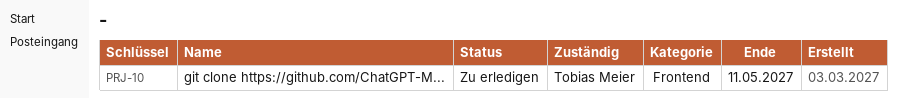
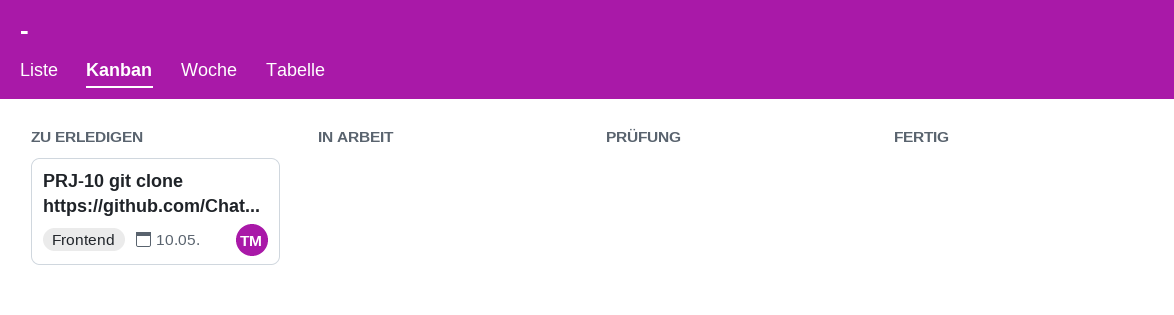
PRJ-10, due: May 11 -> May 10

